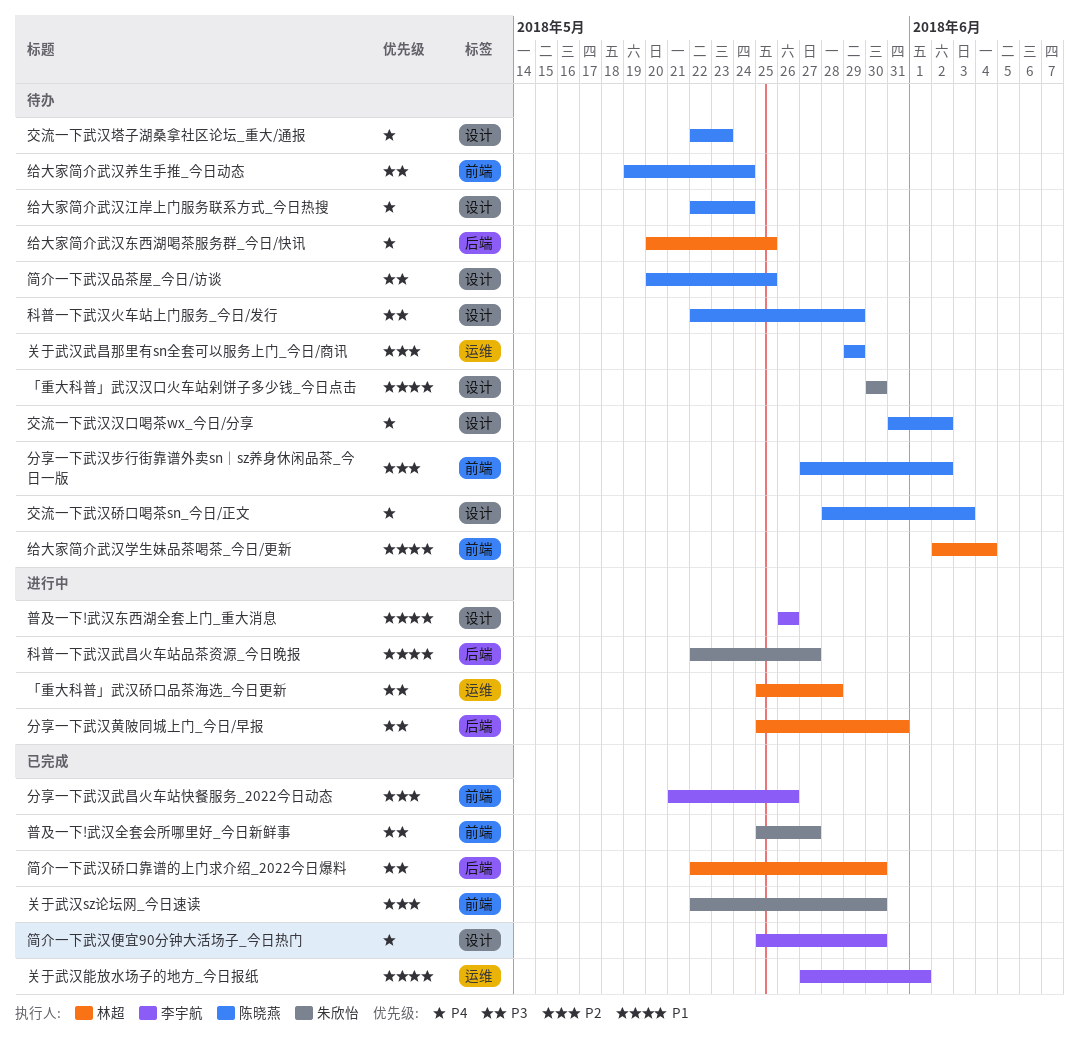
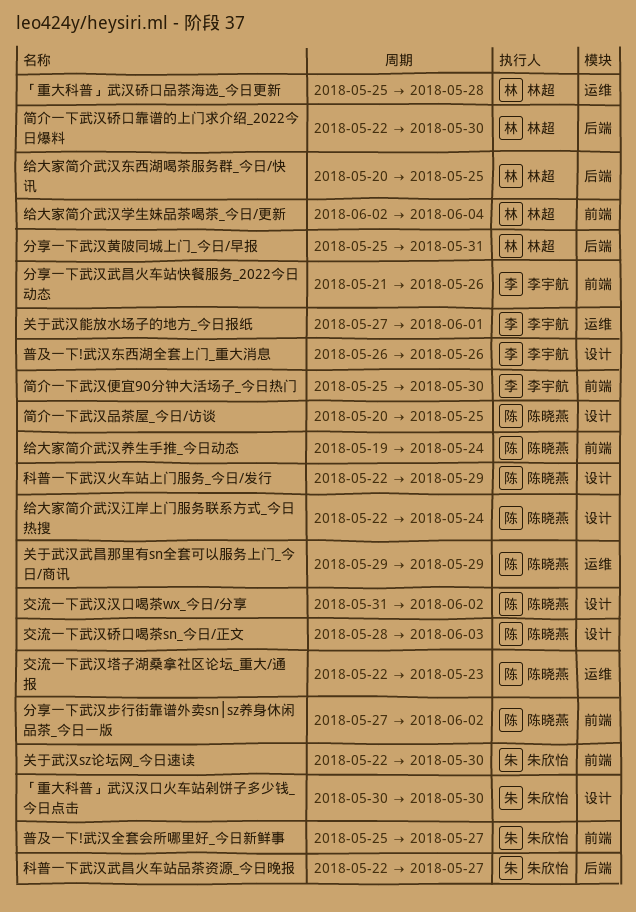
交流一下武汉塔子湖桑拿社区论坛_重大/通报, label: 设计 -> 运维
简介一下武汉便宜90分钟大活场子_今日热门, label: 设计 -> 前端

